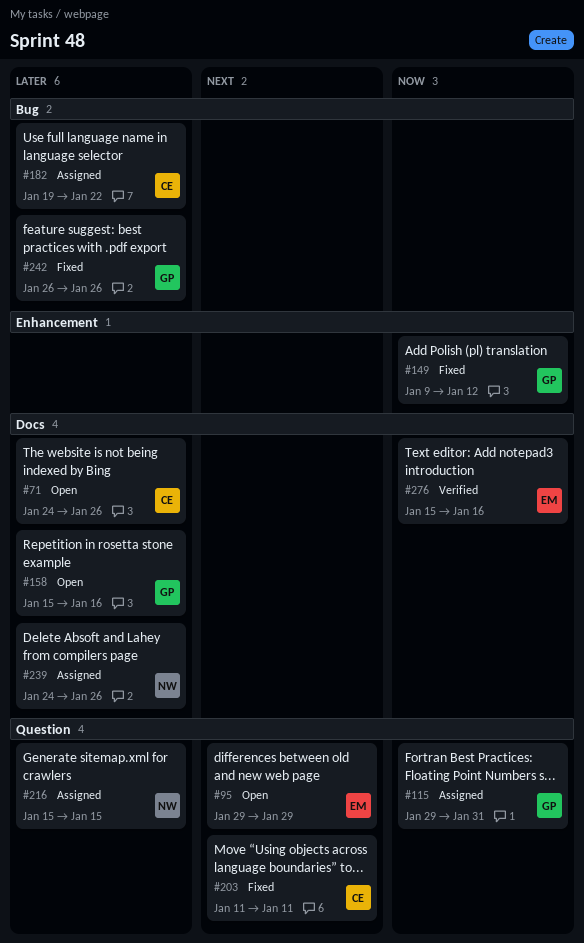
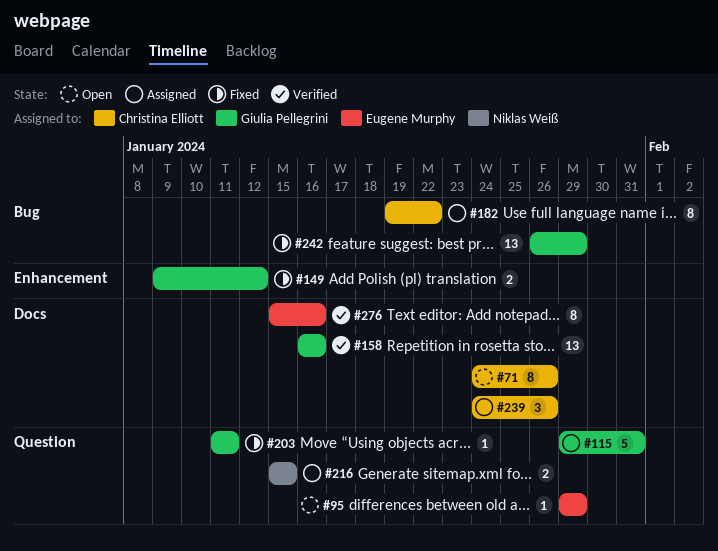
#158, status: Open -> Verified
#158, start: Jan 15 -> Jan 16
#203, owner: Christina Elliott -> Giulia Pellegrini
#239, owner: Niklas Weiß -> Christina Elliott
#242, due: Jan 26 -> Jan 29

